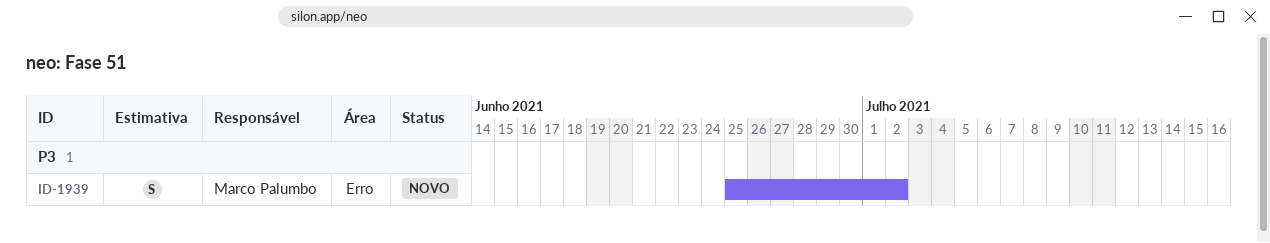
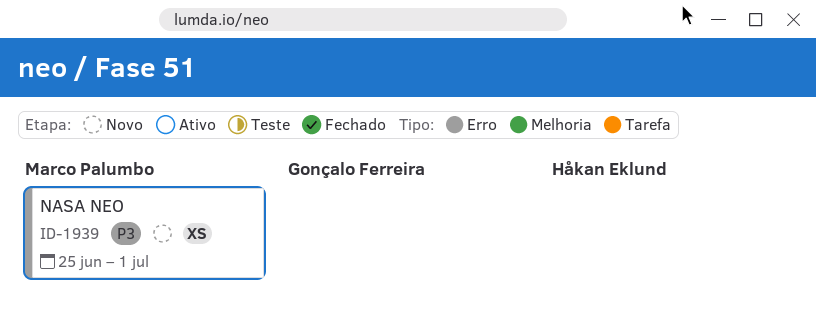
ID-1939, estimate: S -> XS
ID-1939, due: Jul 2 -> Jul 1

